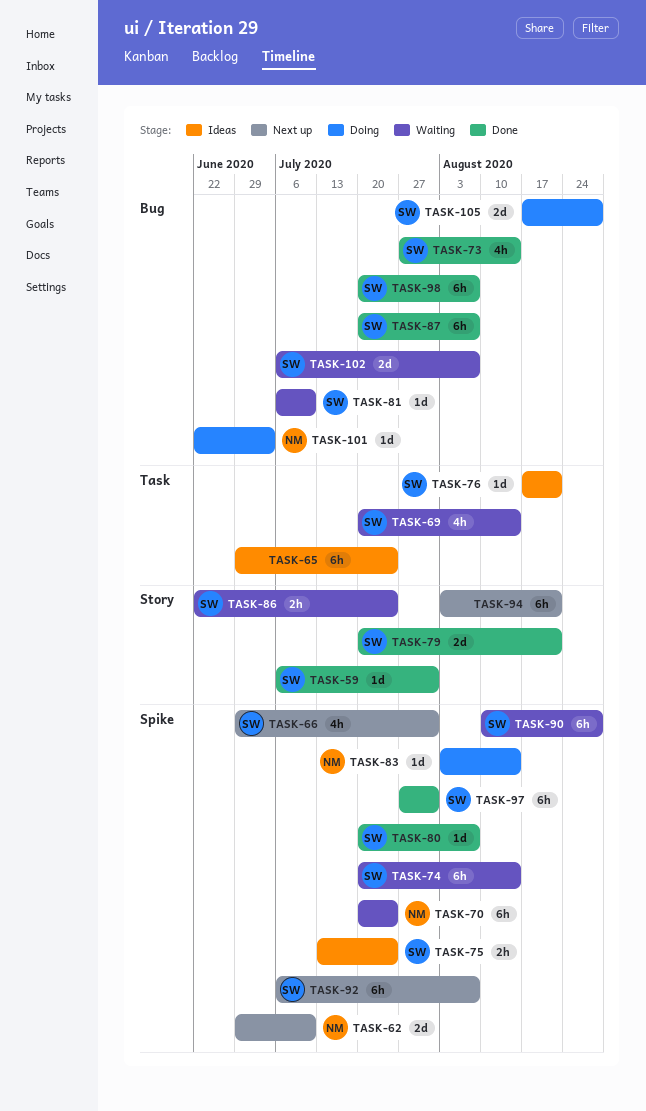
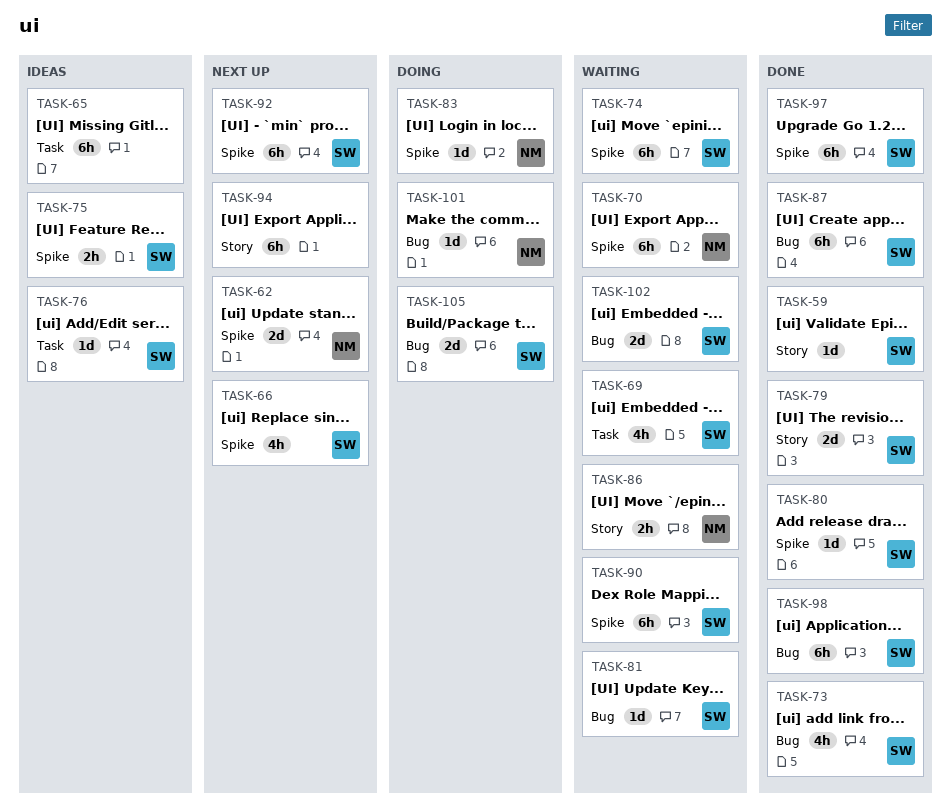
TASK-86, owner: SW -> NM

